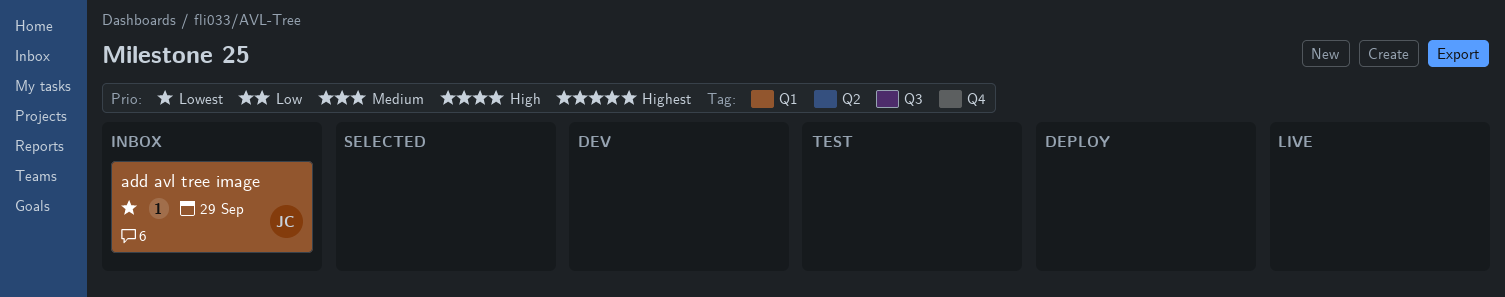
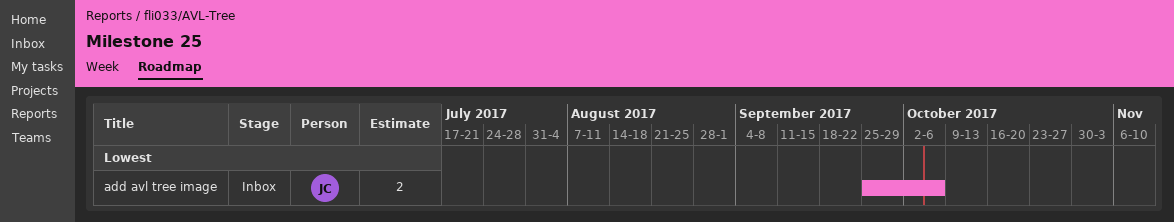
add avl tree image, estimate: 1 -> 2
add avl tree image, due: Sep 29 -> Oct 6

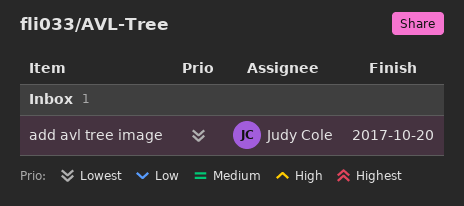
add avl tree image, due: Oct 6 -> Oct 20

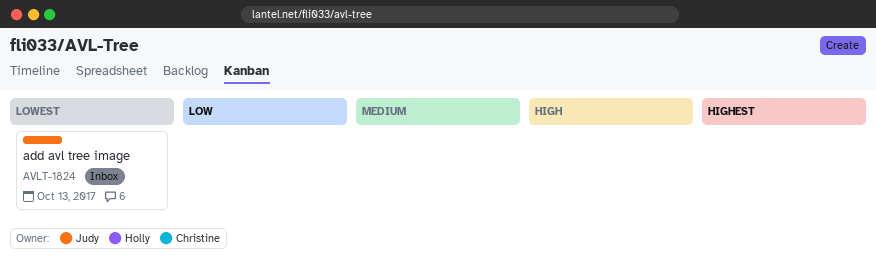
add avl tree image, due: Oct 20 -> Oct 13

